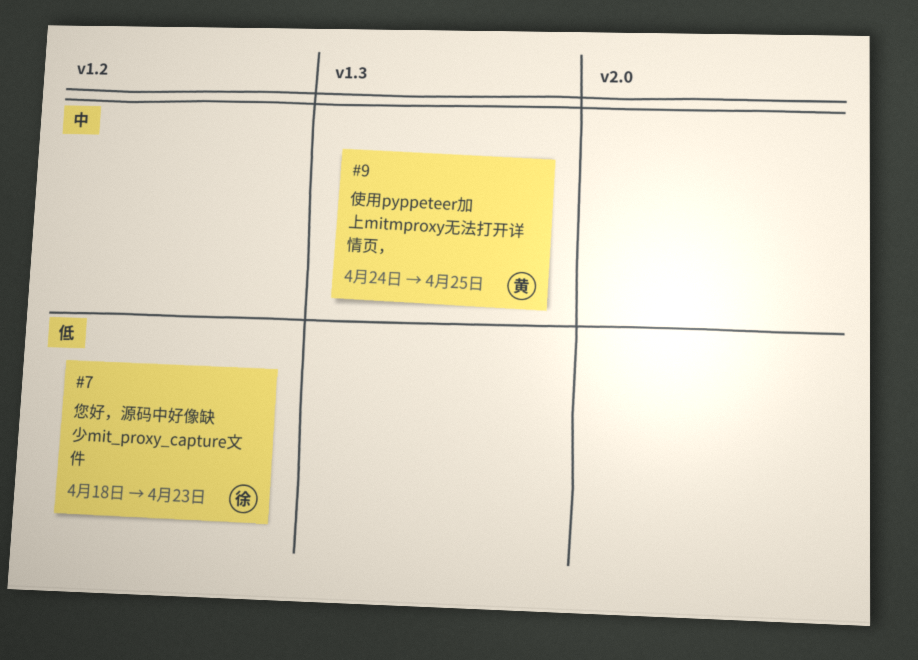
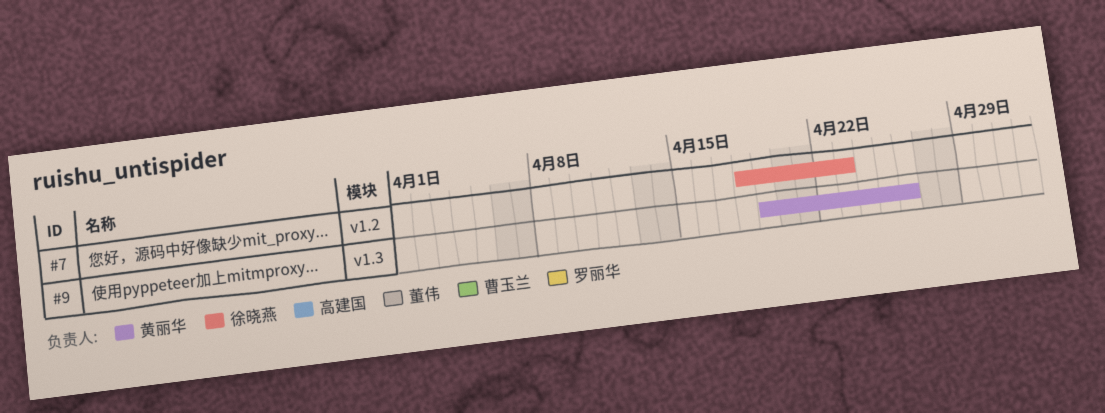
#9, start: Apr 24 -> Apr 19
#9, due: Apr 25 -> Apr 26

